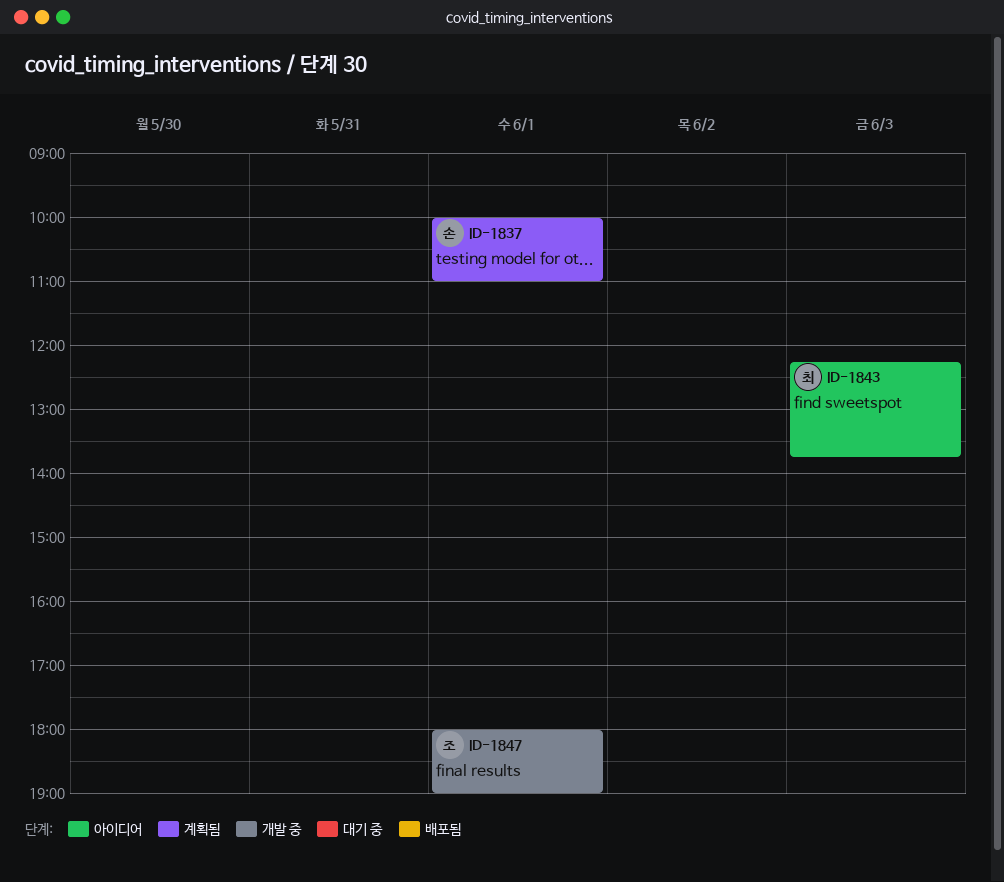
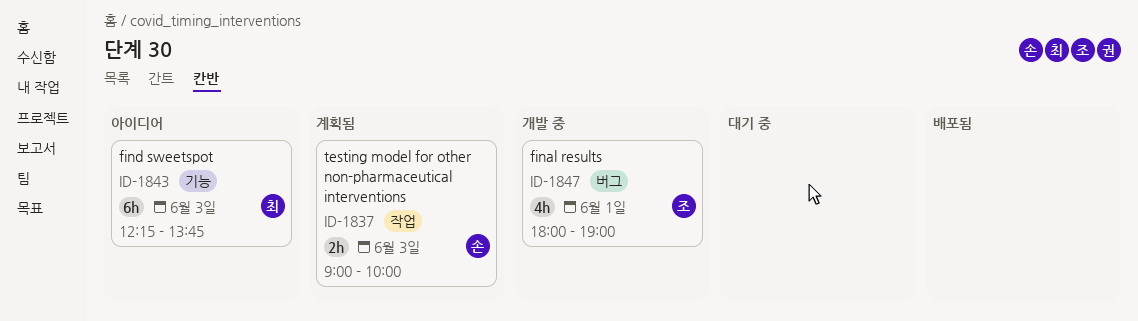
ID-1837, day: Jun 1 -> Jun 3
ID-1837, begins: 10:00 -> 09:00
ID-1837, ends: 11:00 -> 10:00

